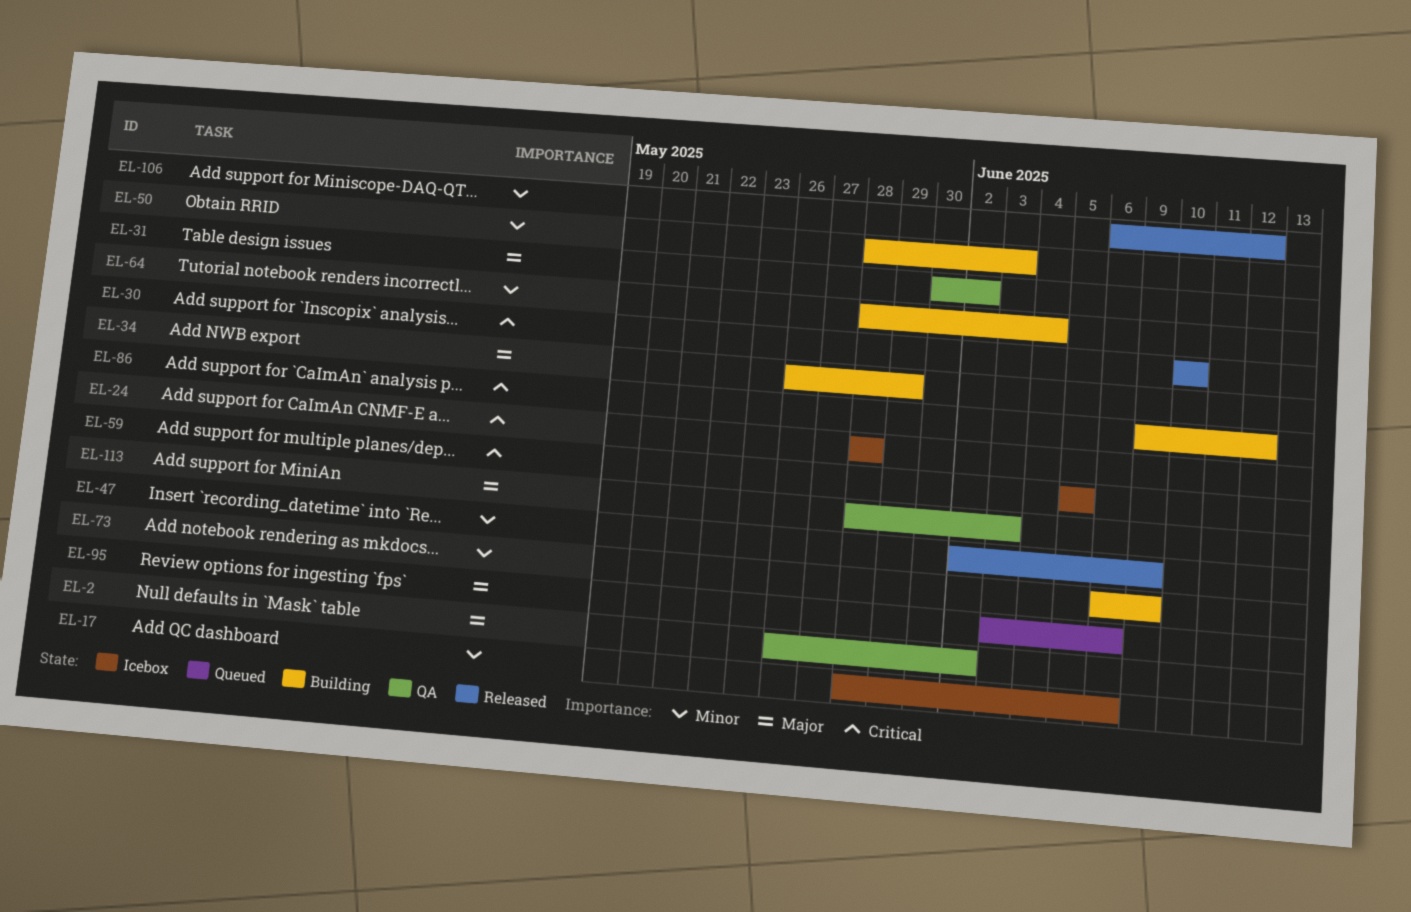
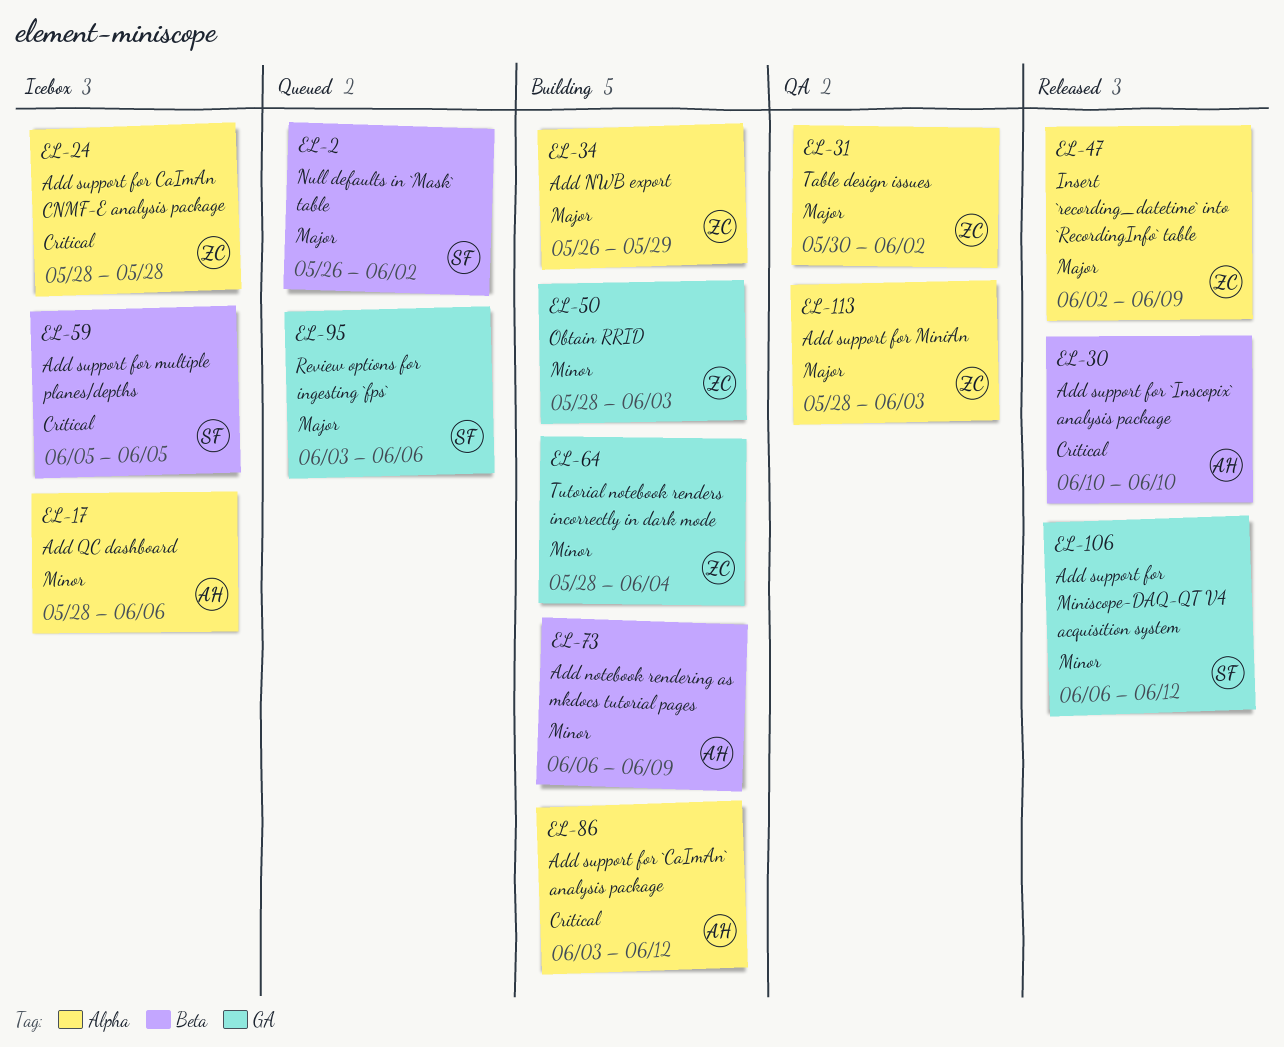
EL-2, status: QA -> Queued
EL-47, priority: Minor -> Major
EL-86, start: Jun 9 -> Jun 3

